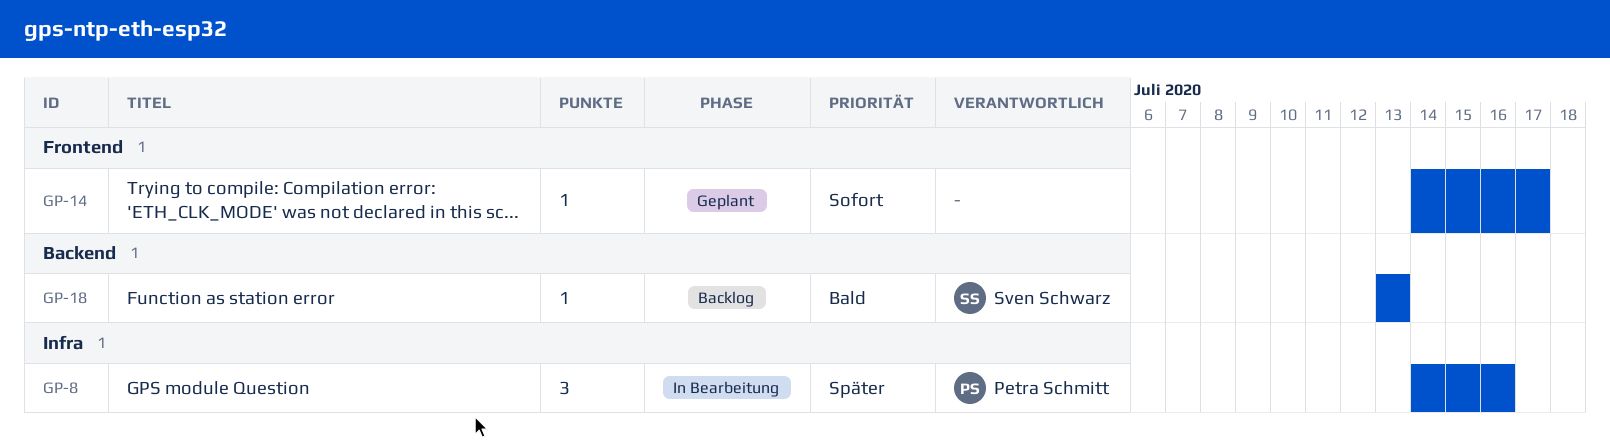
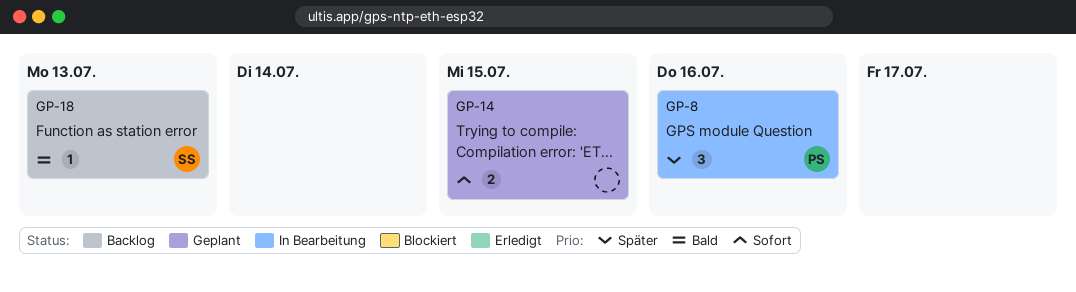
GP-14, estimate: 1 -> 2
GP-14, due: Jul 17 -> Jul 15

